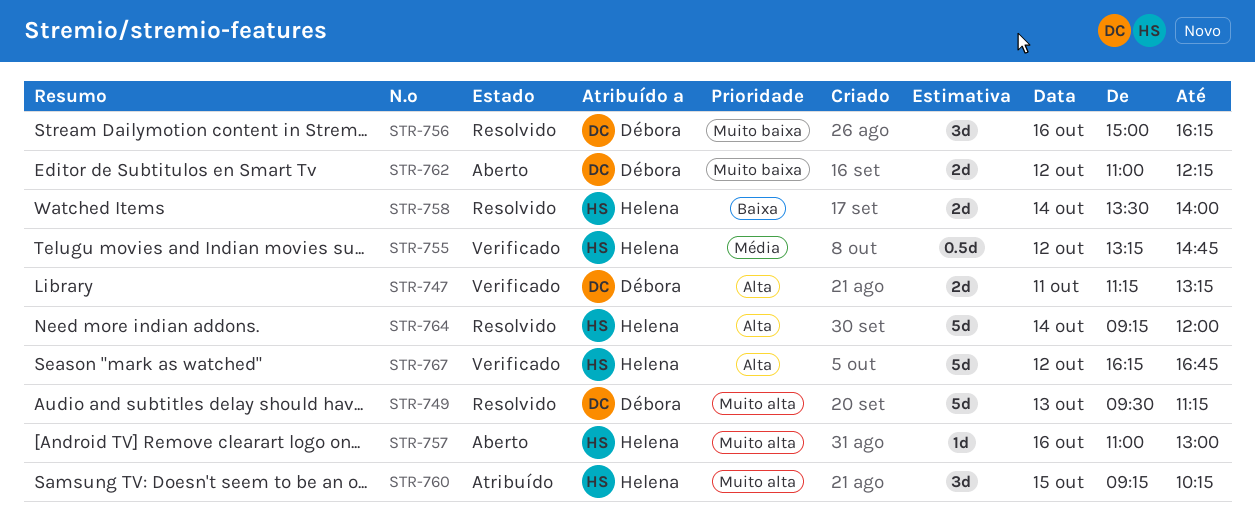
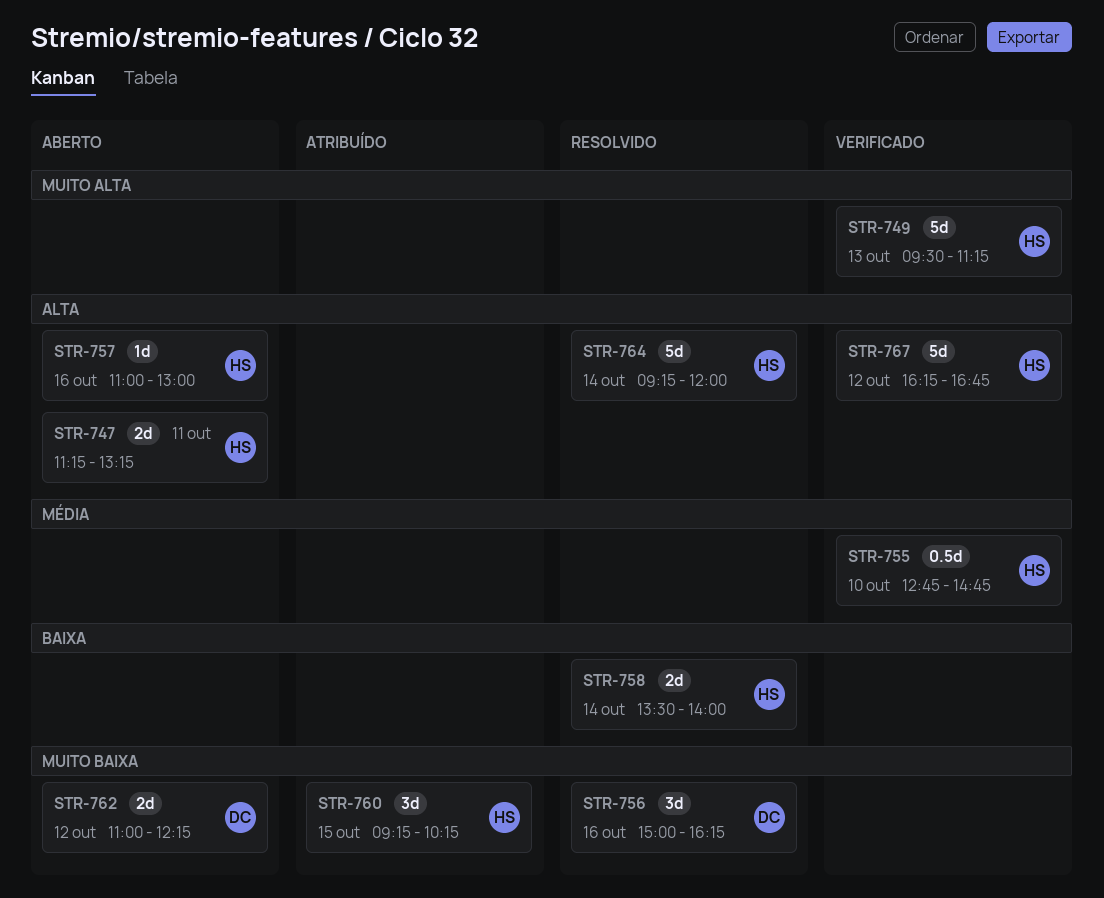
STR-747, status: Verificado -> Aberto
STR-747, owner: Débora -> Helena
STR-749, status: Resolvido -> Verificado
STR-749, owner: Débora -> Helena
STR-755, day: Oct 12 -> Oct 10
STR-755, begins: 13:15 -> 12:45
STR-757, priority: Muito alta -> Alta
STR-760, priority: Muito alta -> Muito baixa

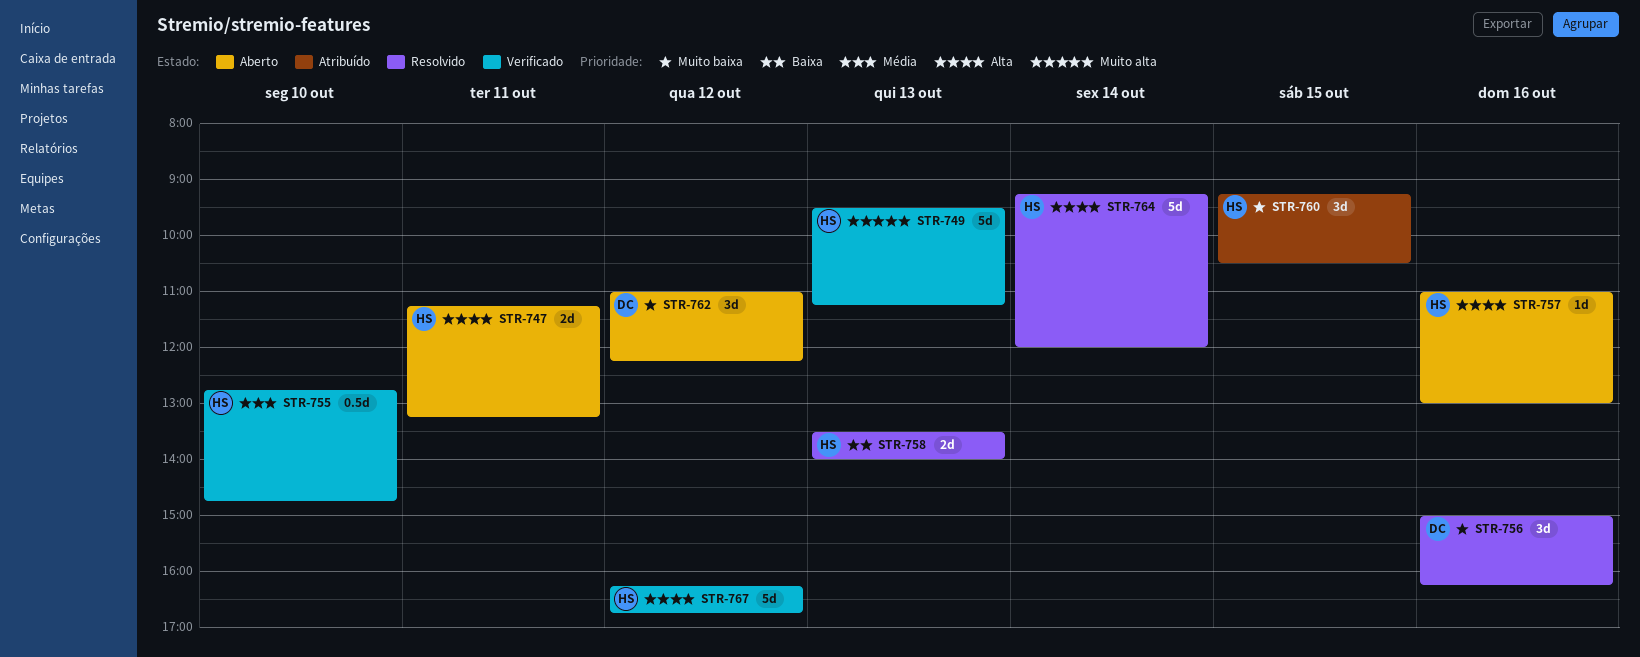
STR-758, day: Oct 14 -> Oct 13
STR-760, ends: 10:15 -> 10:30
STR-762, estimate: 2d -> 3d

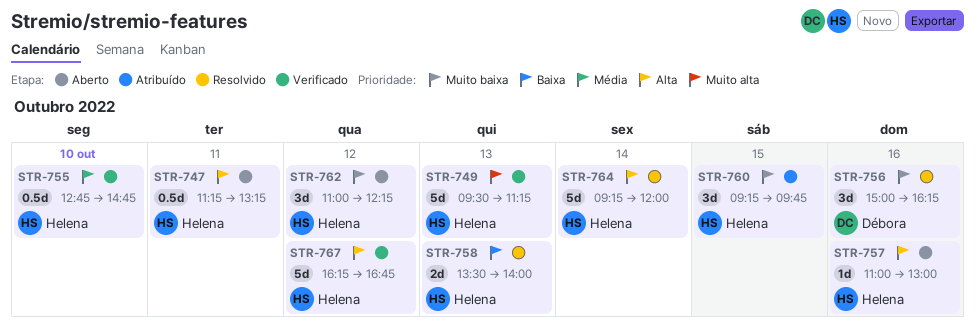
STR-747, estimate: 2d -> 0.5d
STR-760, ends: 10:30 -> 09:45
STR-762, owner: Débora -> Helena

